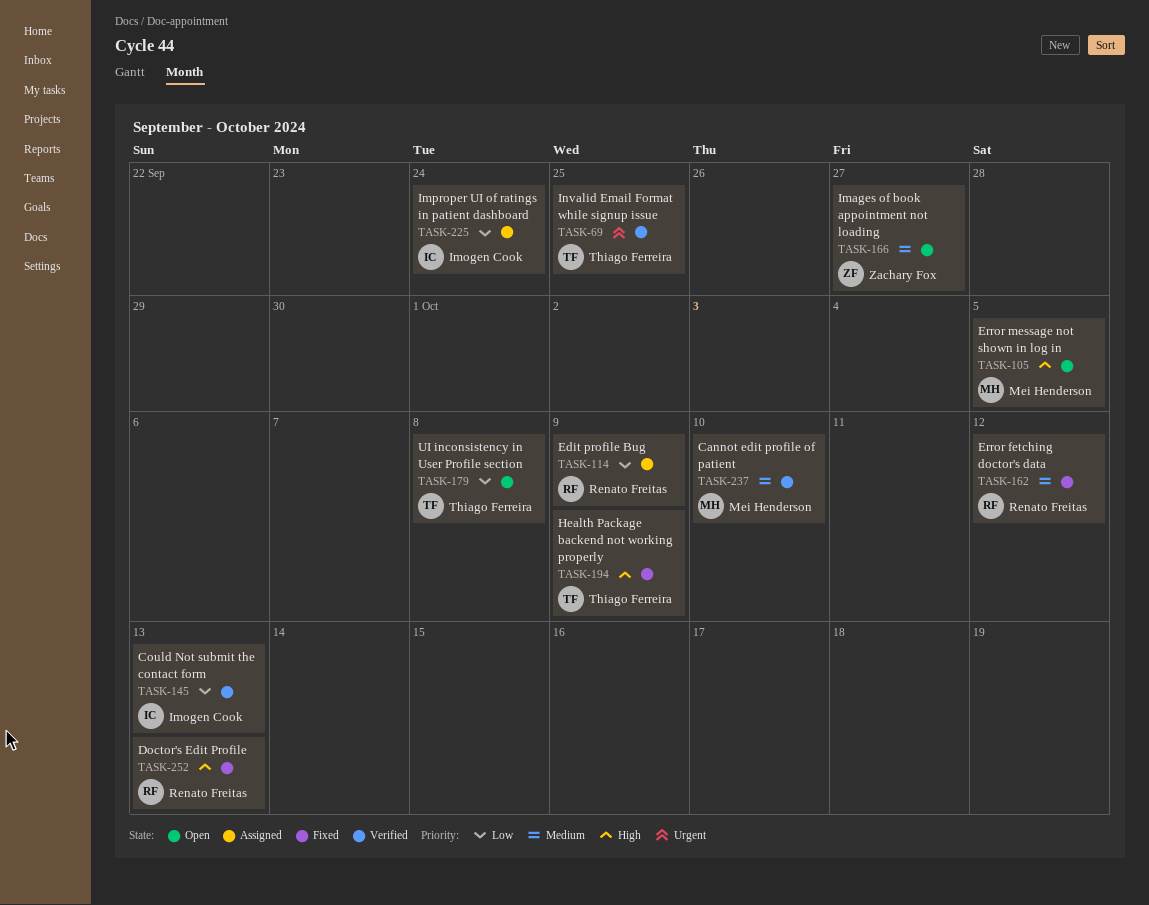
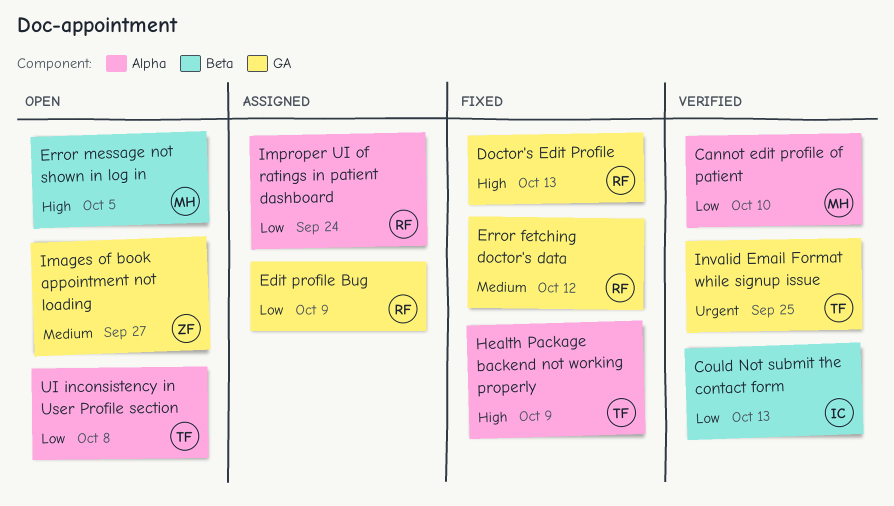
Cannot edit profile of patient, priority: Medium -> Low
Improper UI of ratings in patient dashboard, owner: Imogen Cook -> Renato Freitas

